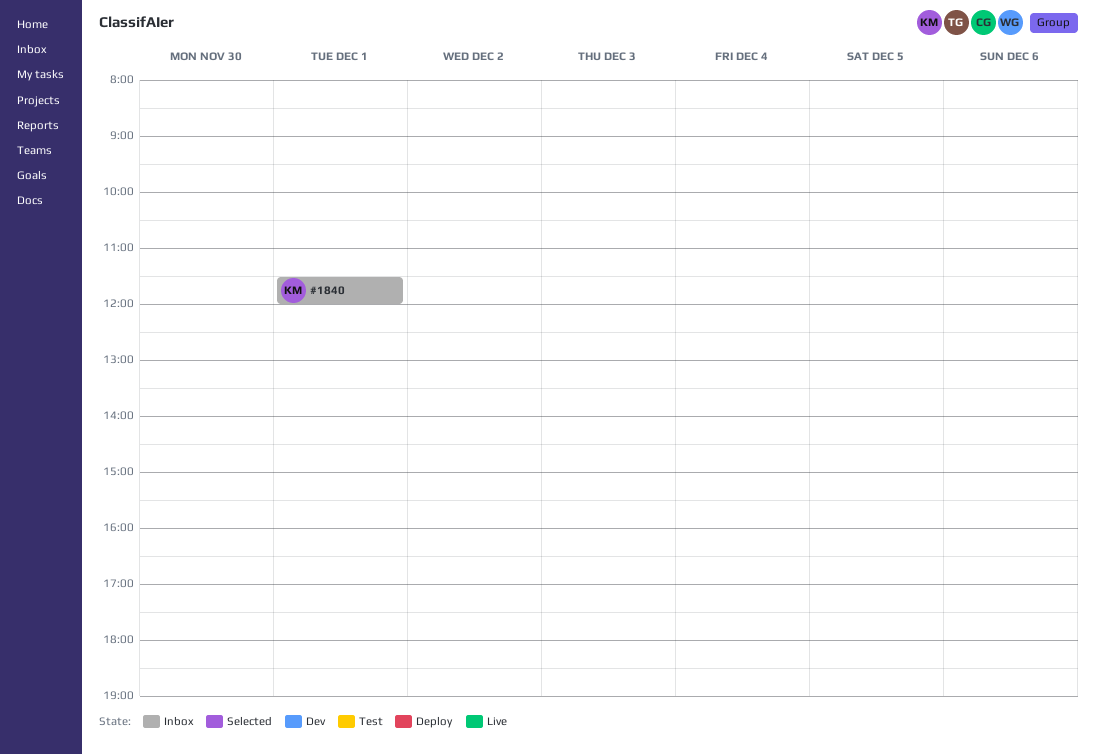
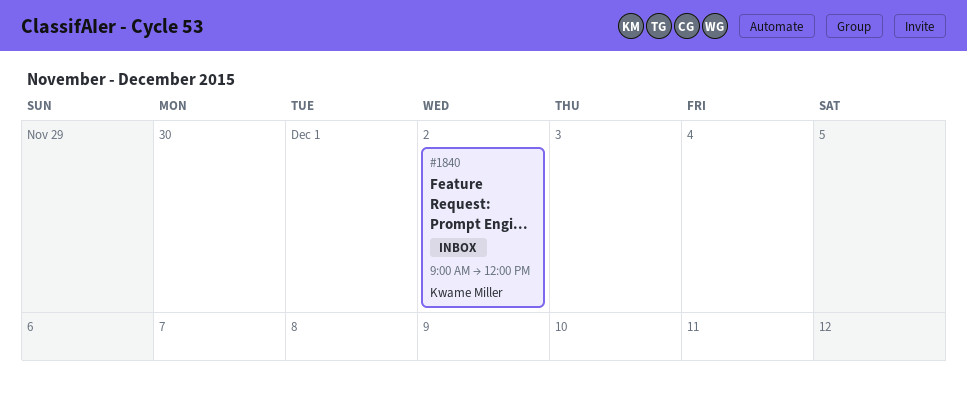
#1840, day: Dec 1 -> Dec 2
#1840, begins: 11:30 -> 09:00

